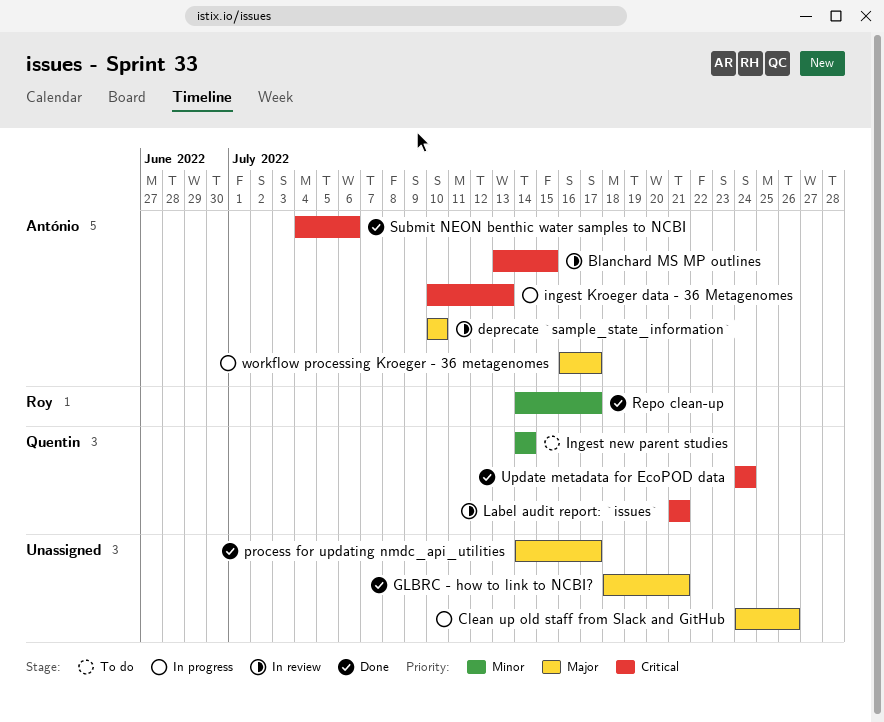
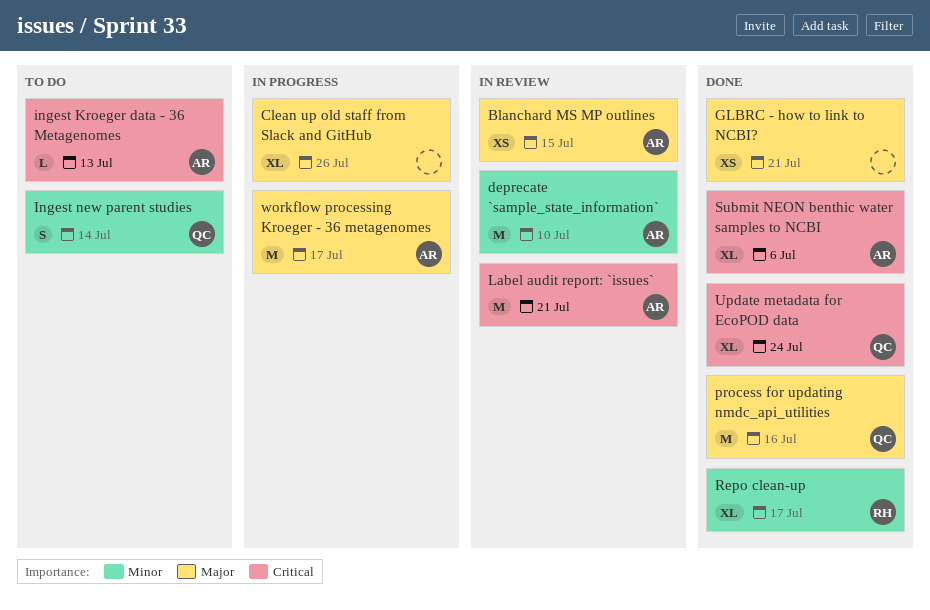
Blanchard MS MP outlines, priority: Critical -> Major
deprecate `sample_state_information`, priority: Major -> Minor
ingest Kroeger data - 36 Metagenomes, status: In progress -> To do
Label audit report: `issues`, owner: Quentin -> António
process for updating nmdc_api_utilities, owner: none -> Quentin
process for updating nmdc_api_utilities, due: Jul 17 -> Jul 16

